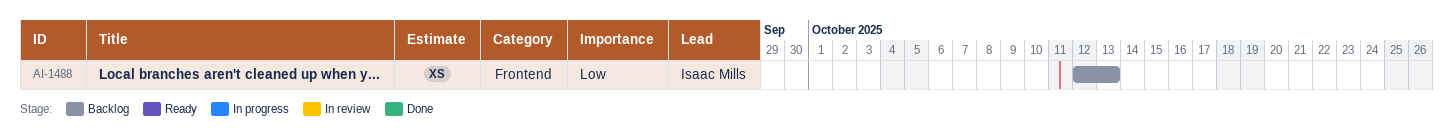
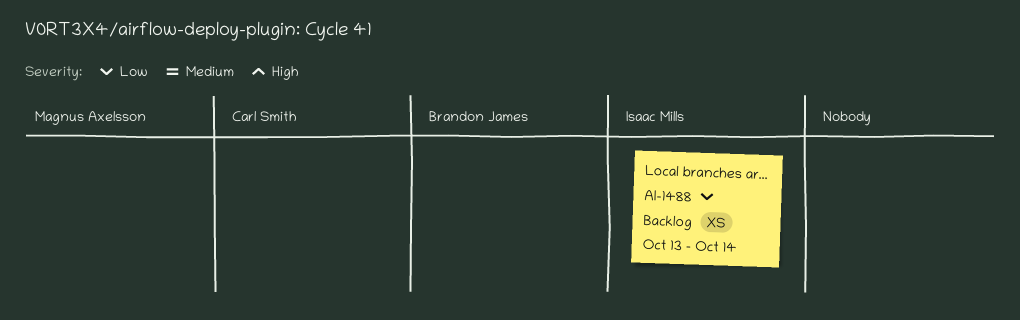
AI-1488, start: Oct 12 -> Oct 13
AI-1488, due: Oct 13 -> Oct 14

